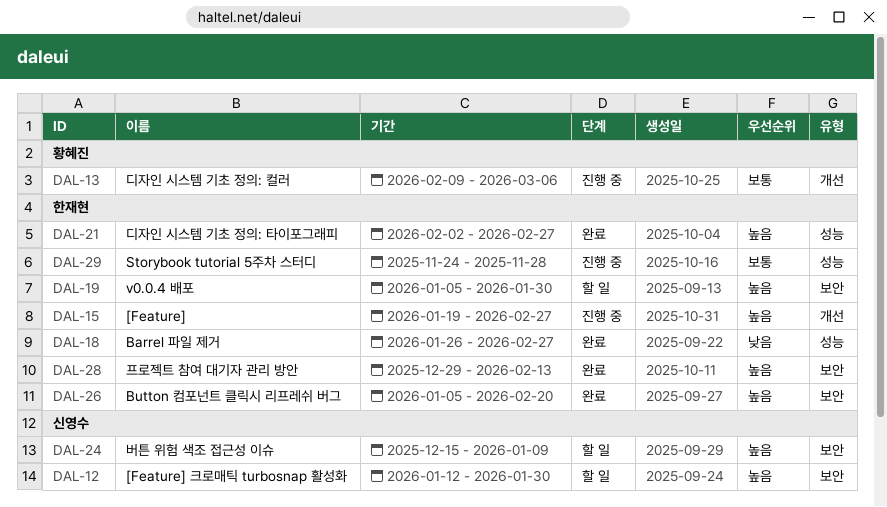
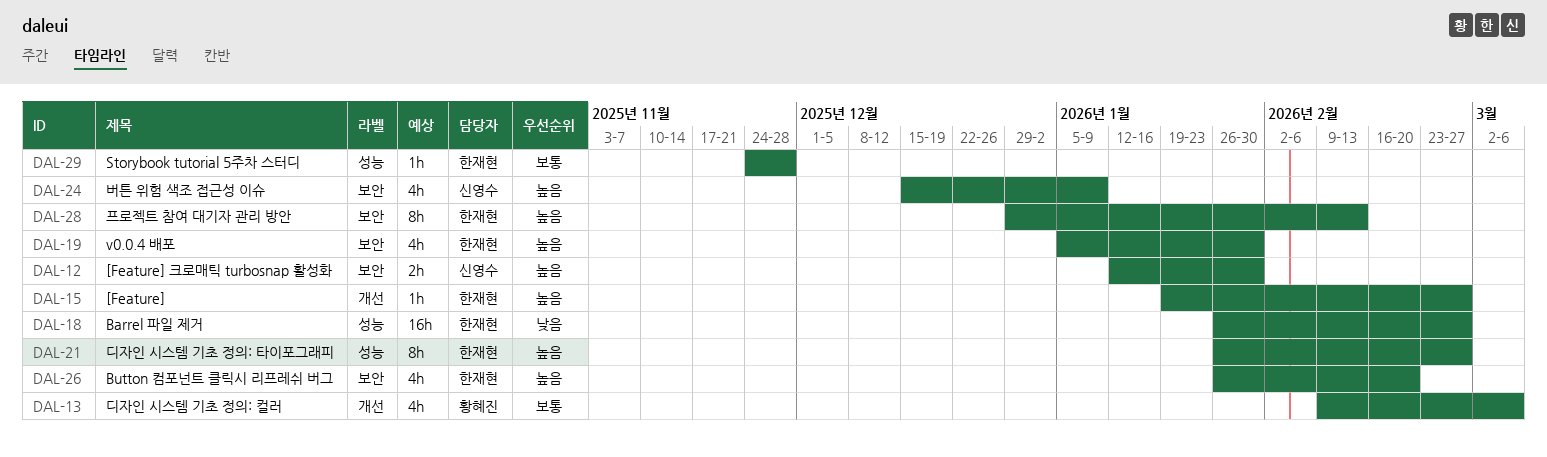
DAL-21, start: Feb 2 -> Jan 26
DAL-26, start: Jan 5 -> Jan 26

